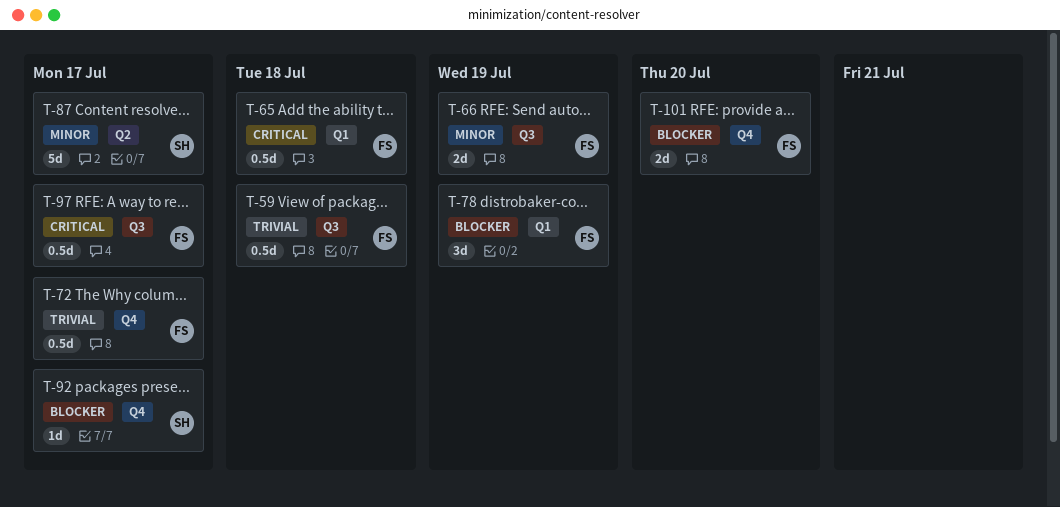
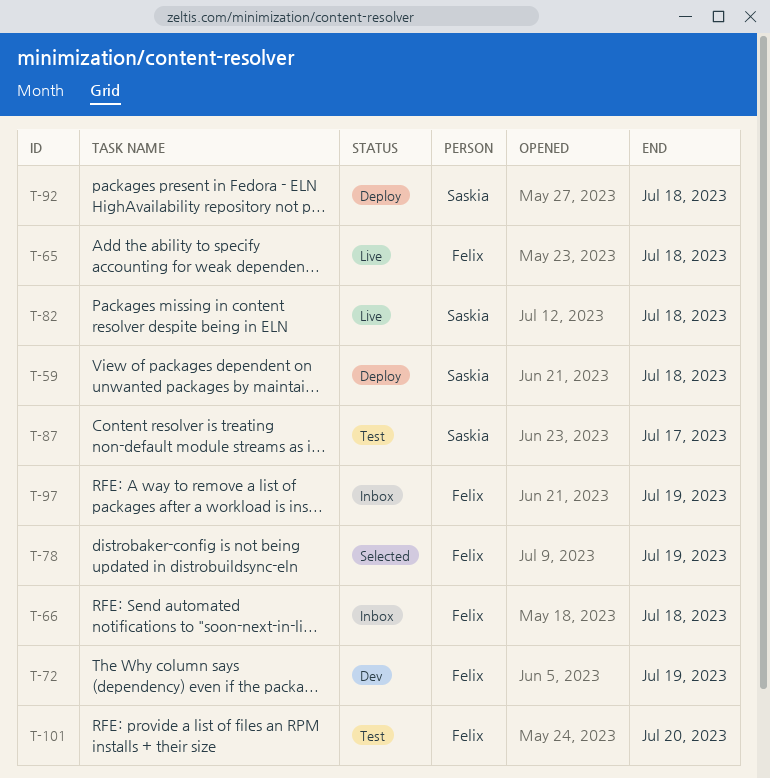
T-59, owner: Felix -> Saskia
T-66, due: Jul 19 -> Jul 18
T-72, due: Jul 17 -> Jul 19
T-82: none -> present
T-92, due: Jul 17 -> Jul 18
T-97, due: Jul 17 -> Jul 19

